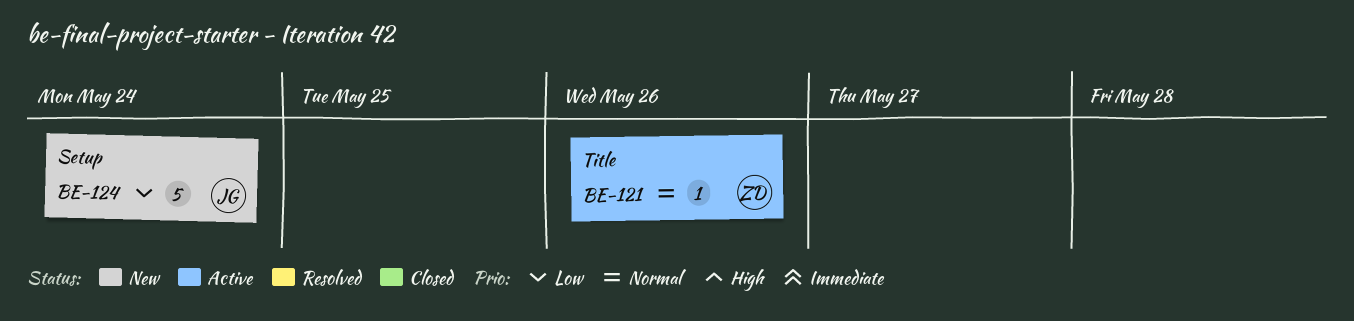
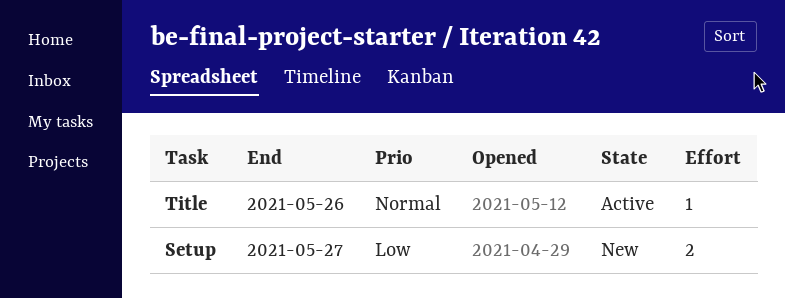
Setup, estimate: 5 -> 2
Setup, due: May 24 -> May 27

